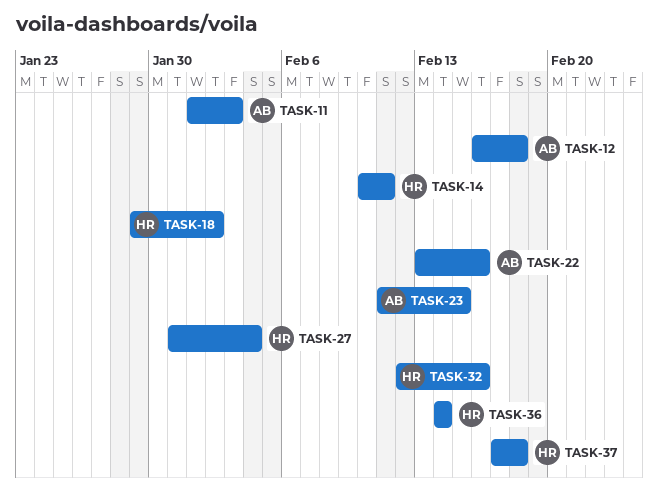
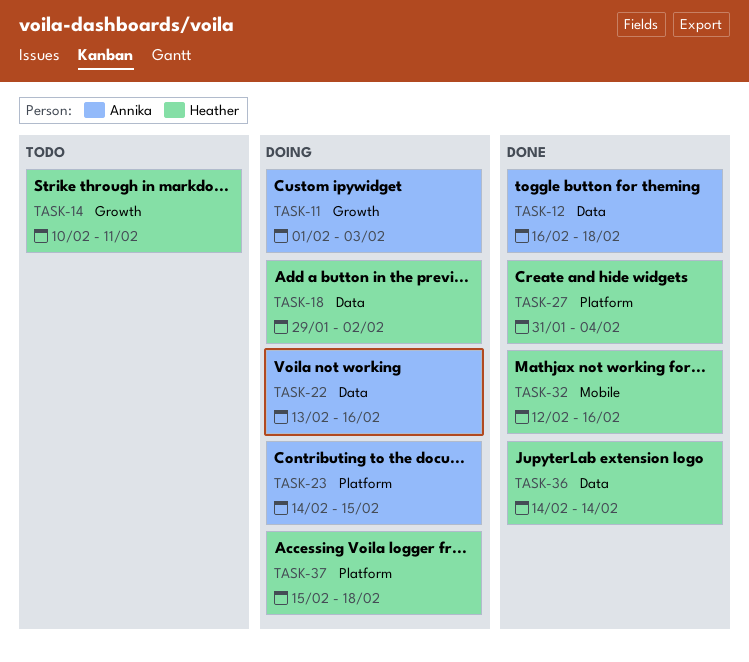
TASK-23, start: Feb 11 -> Feb 14
TASK-37, start: Feb 17 -> Feb 15

